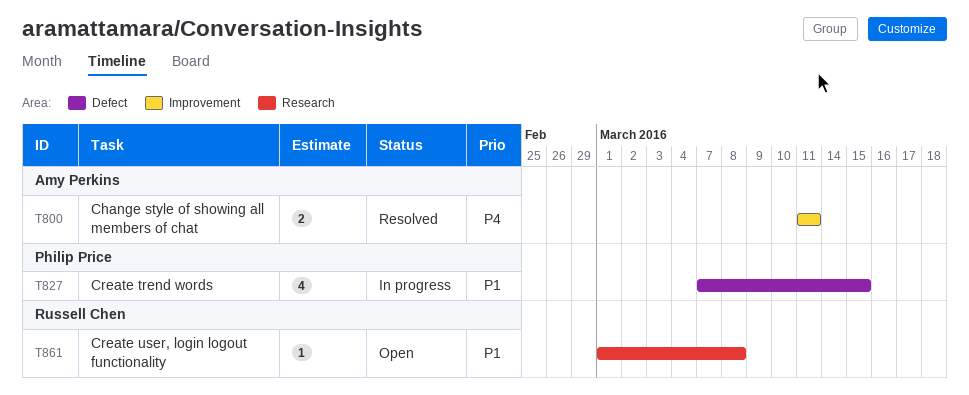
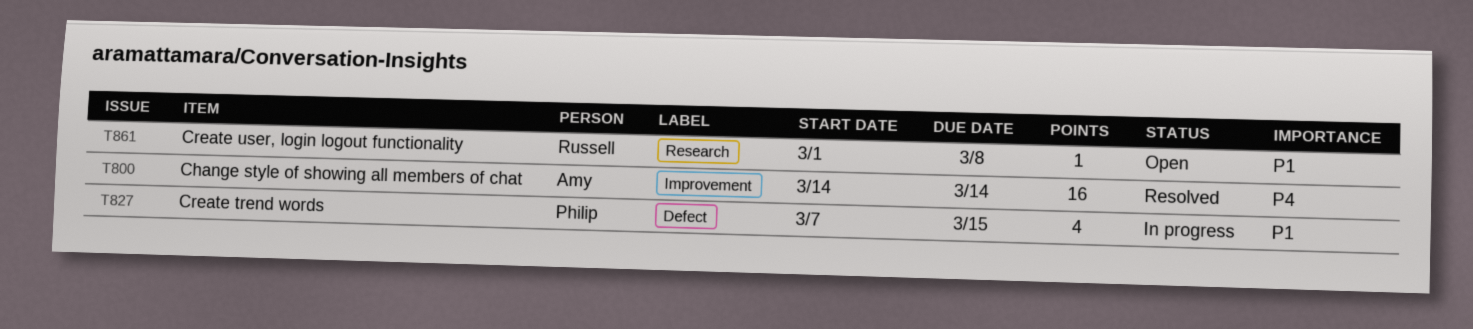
T800, estimate: 2 -> 16
T800, start: Mar 11 -> Mar 14
T800, due: Mar 11 -> Mar 14

